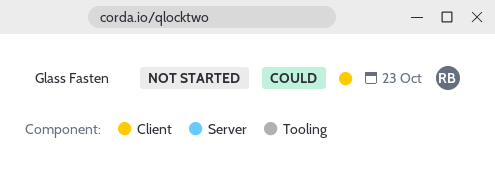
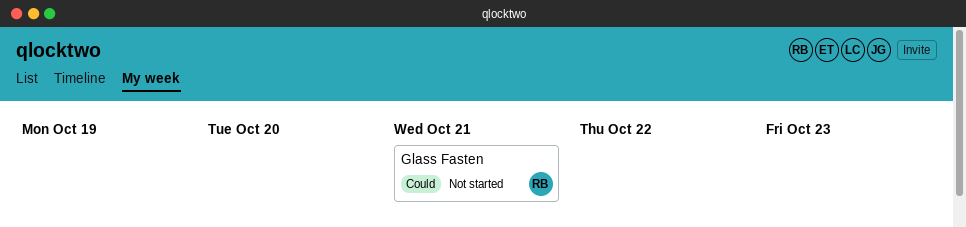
Glass Fasten, due: Oct 23 -> Oct 21

